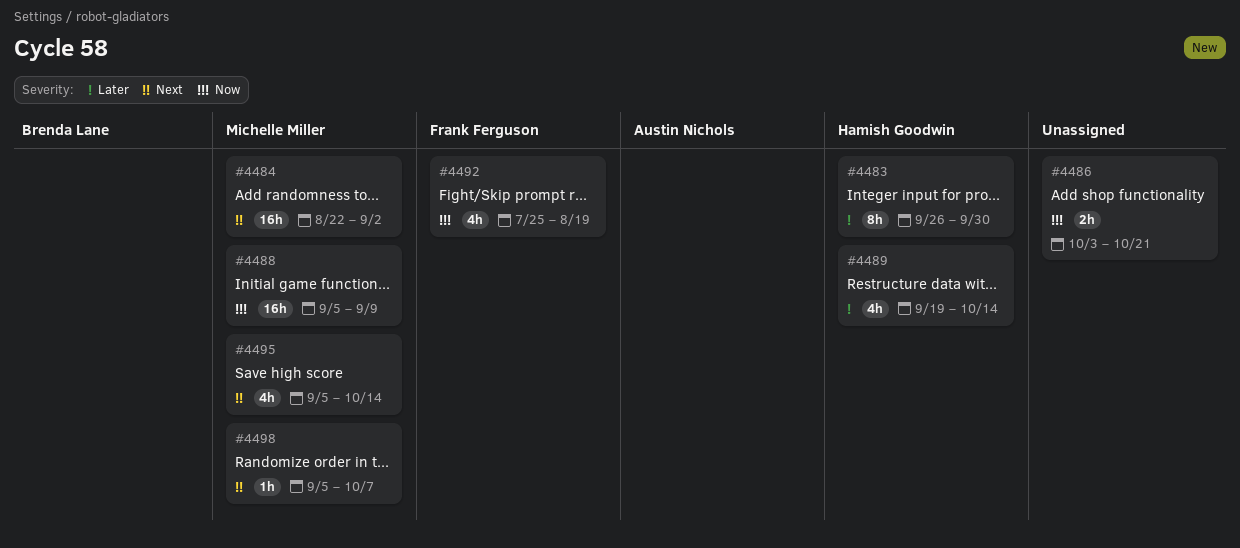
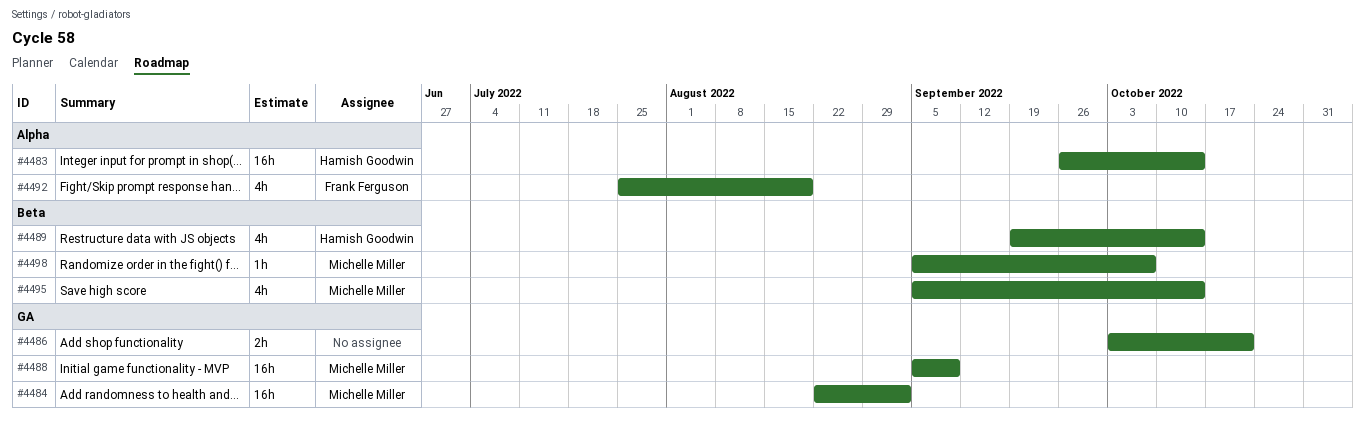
#4483, estimate: 8h -> 16h
#4483, due: Sep 30 -> Oct 14

